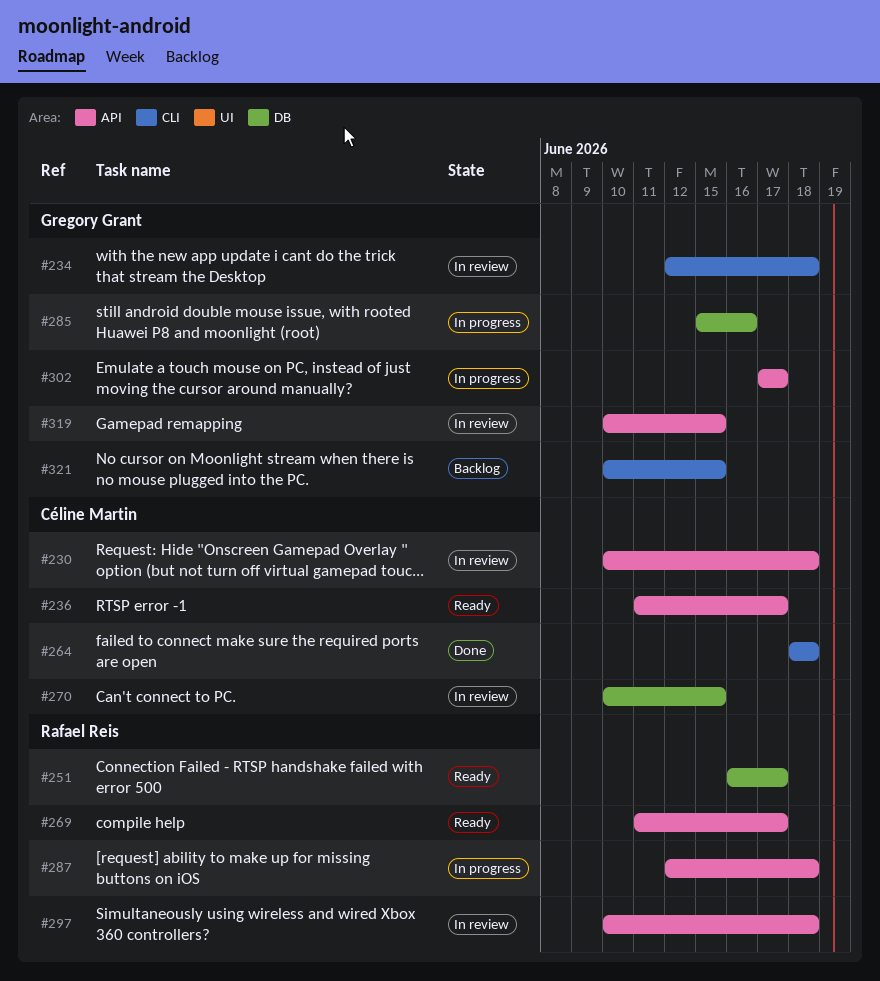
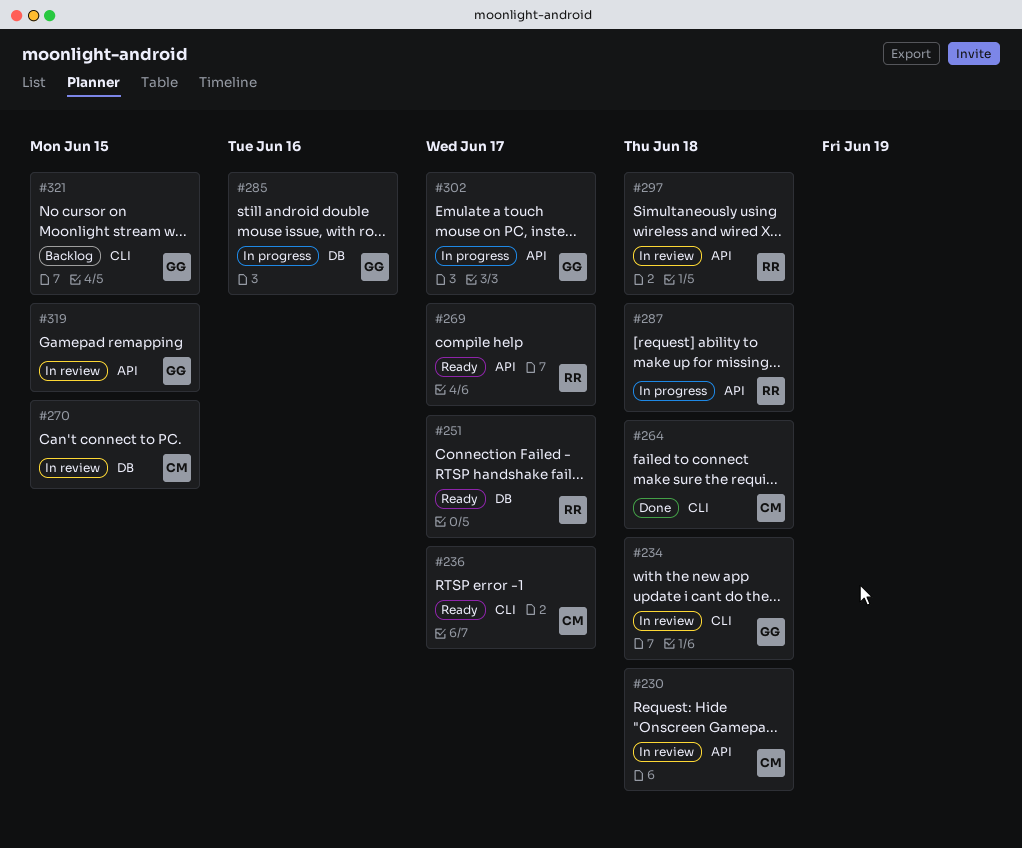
#236, label: API -> CLI

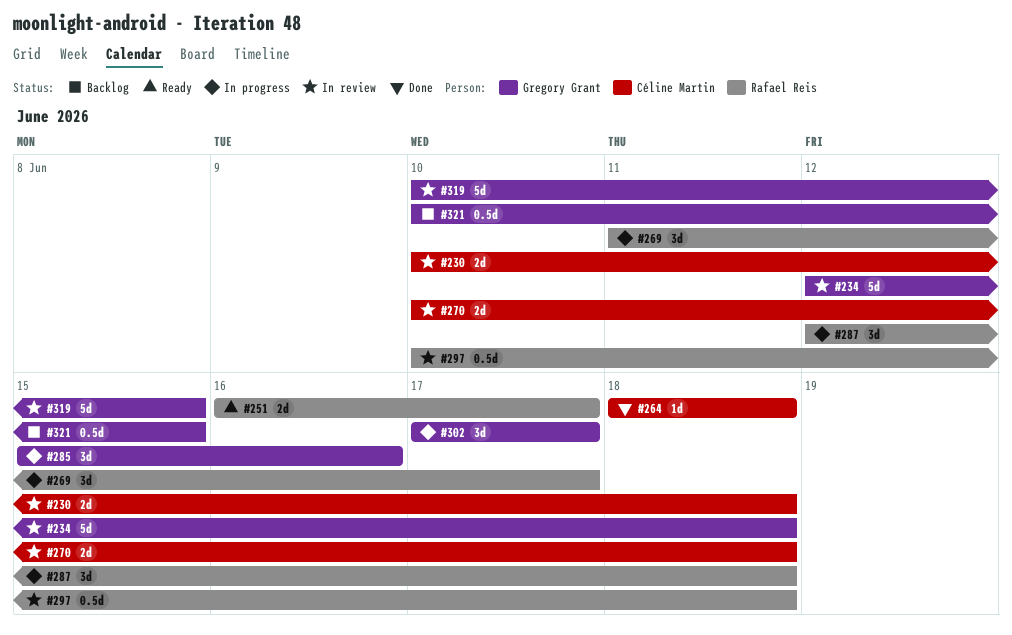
#236: present -> none
#269, status: Ready -> In progress
#270, due: Jun 15 -> Jun 18

